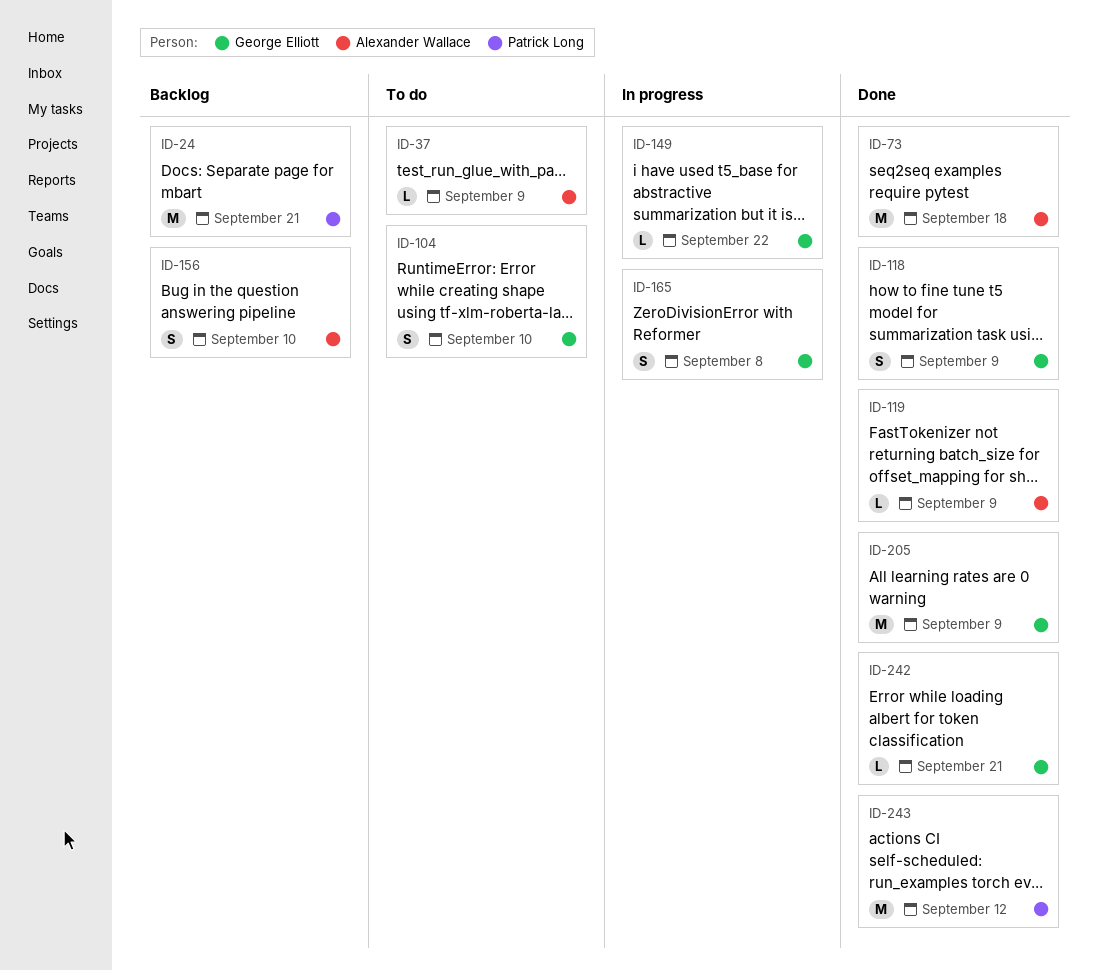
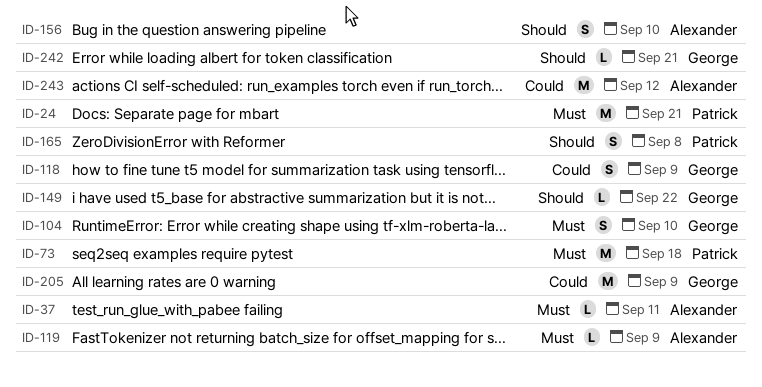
ID-37, due: Sep 9 -> Sep 11
ID-73, owner: Alexander Wallace -> Patrick Long
ID-165, owner: George Elliott -> Patrick Long
ID-243, owner: Patrick Long -> Alexander Wallace

